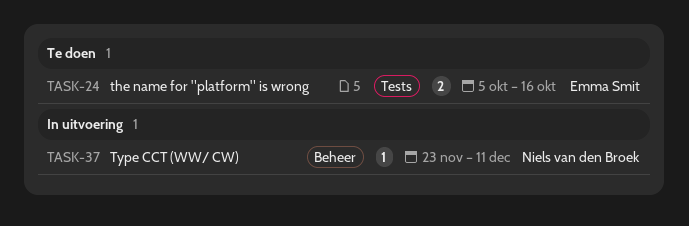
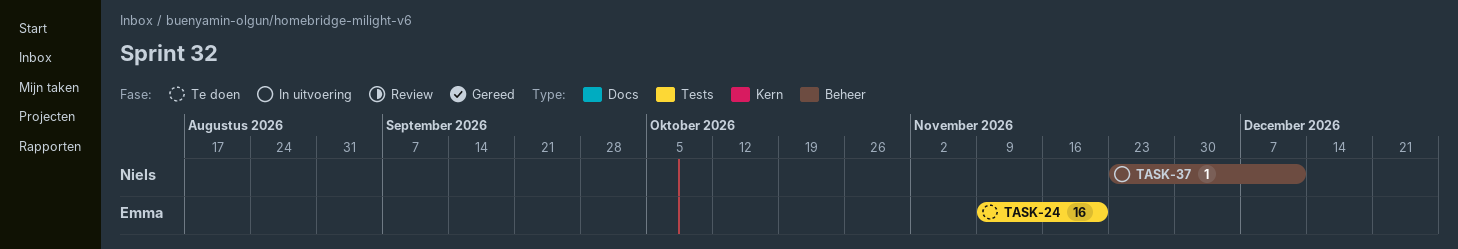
TASK-24, estimate: 2 -> 16
TASK-24, start: Oct 5 -> Nov 9
TASK-24, due: Oct 16 -> Nov 20

